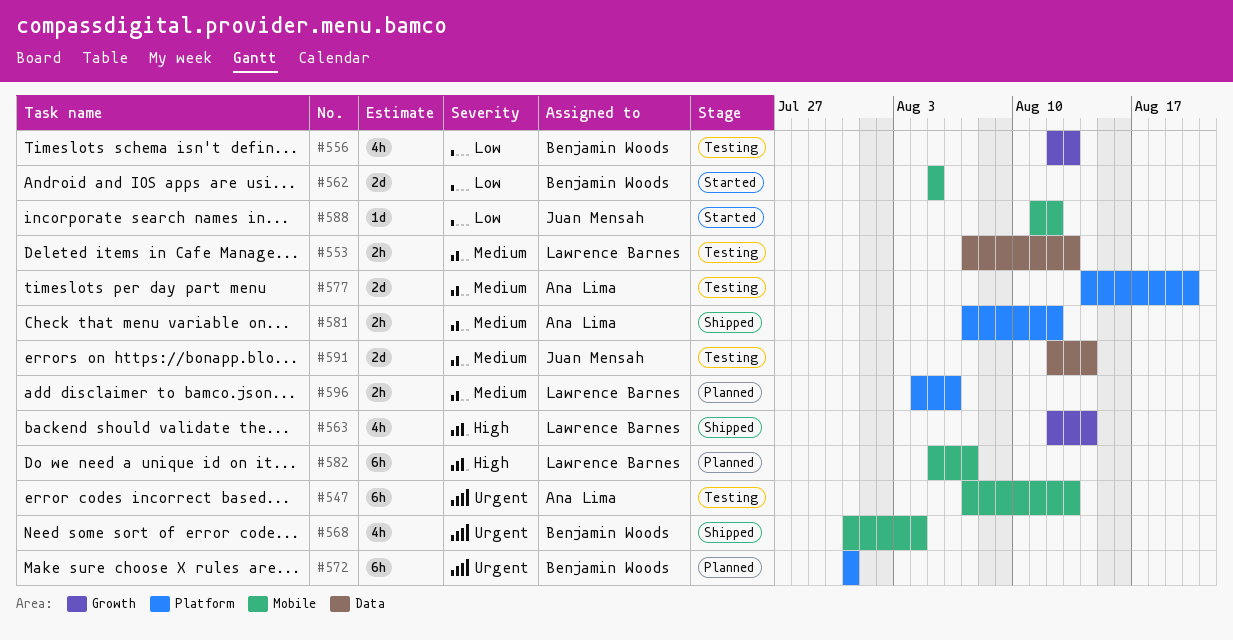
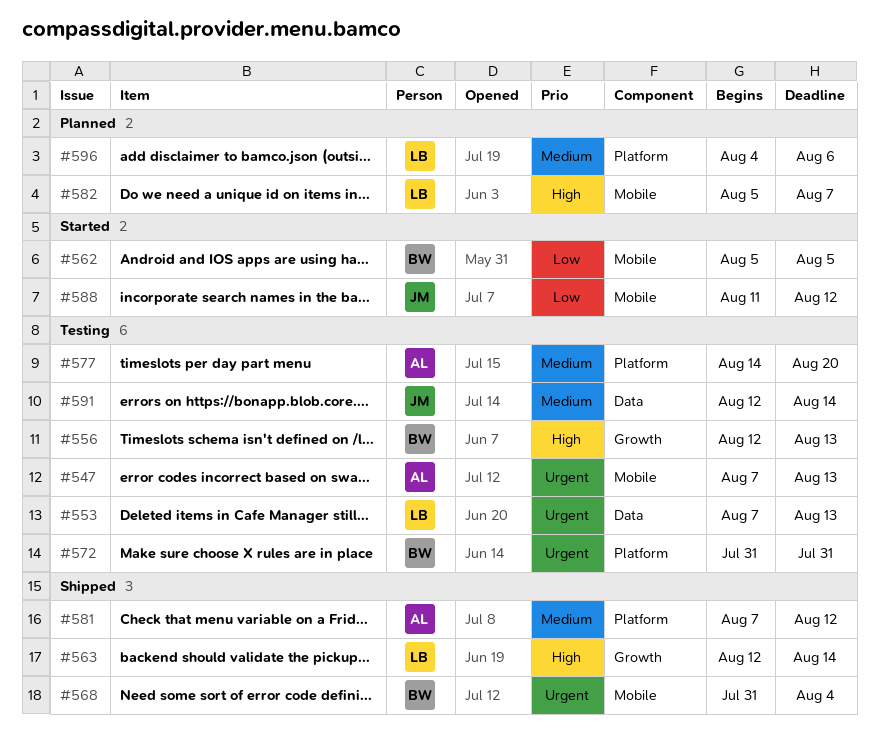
#553, priority: Medium -> Urgent
#556, priority: Low -> High
#572, status: Planned -> Testing

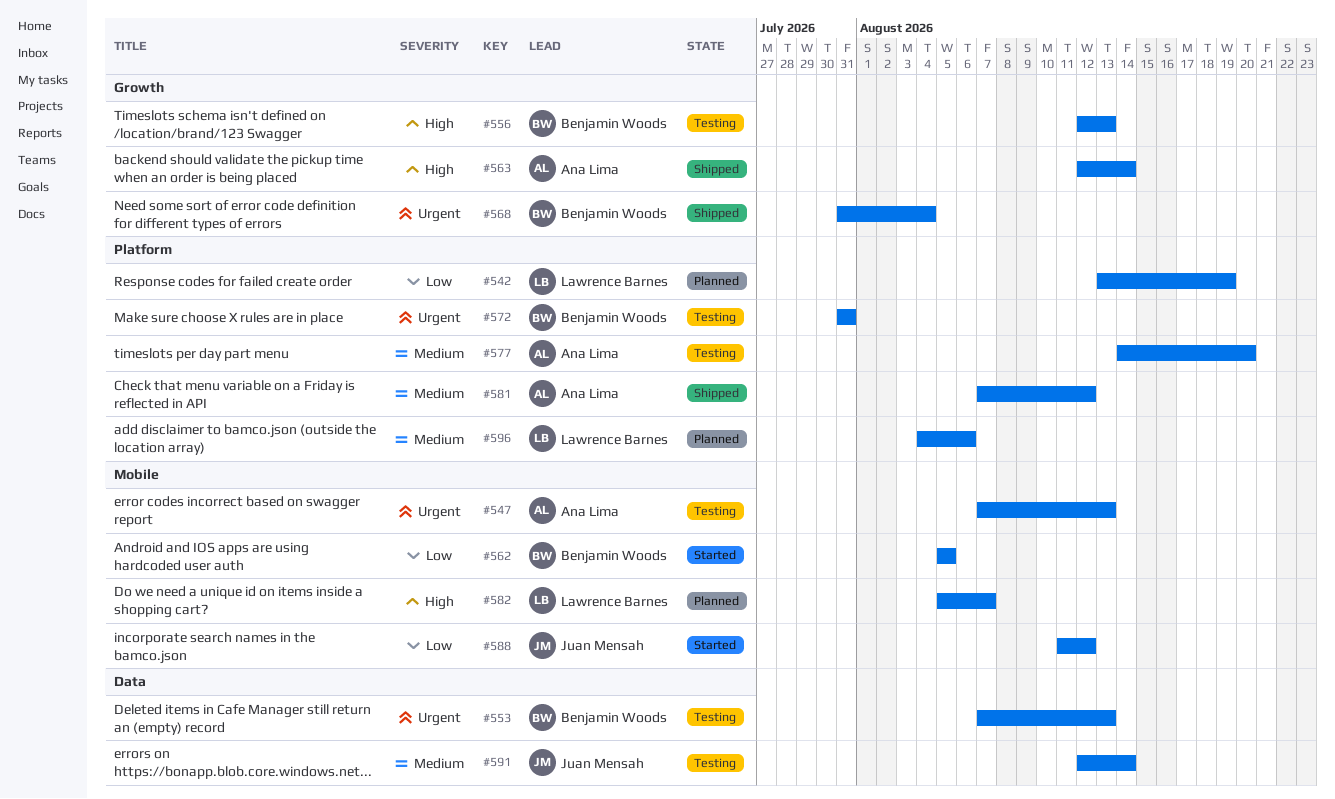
#542: none -> present
#553, owner: Lawrence Barnes -> Benjamin Woods
#563, owner: Lawrence Barnes -> Ana Lima
#568, label: Mobile -> Growth

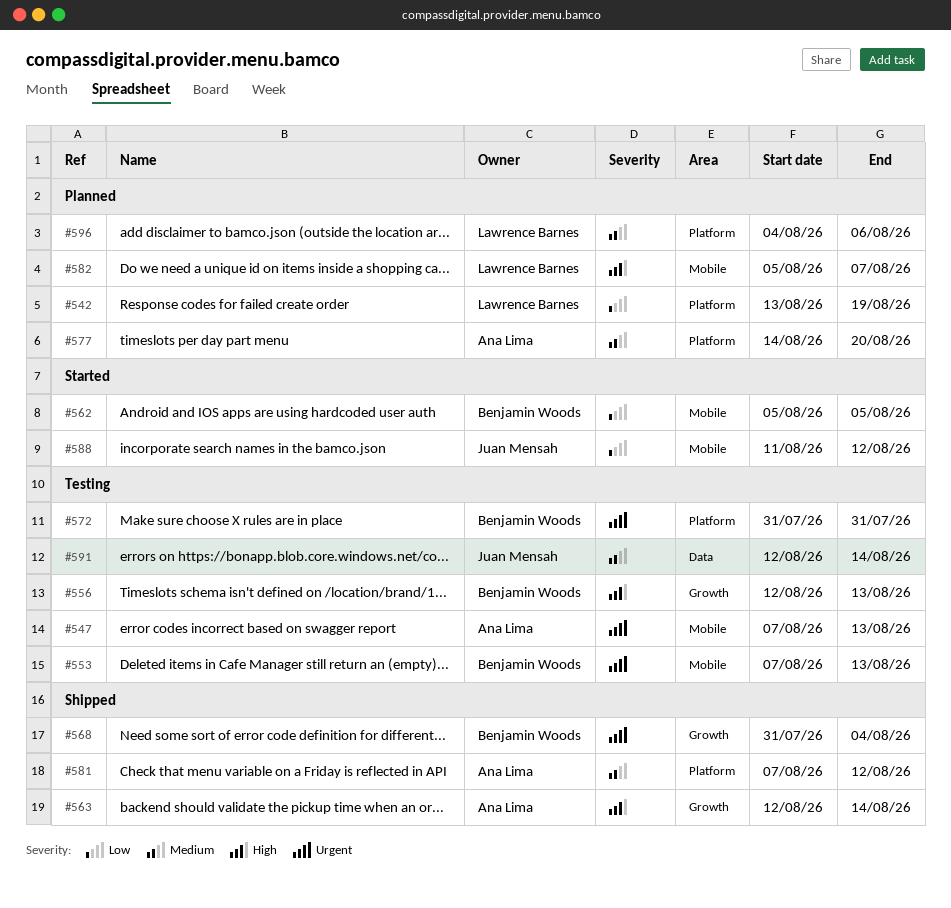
#553, label: Data -> Mobile
#577, status: Testing -> Planned

